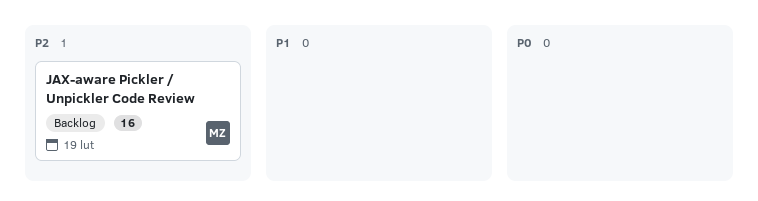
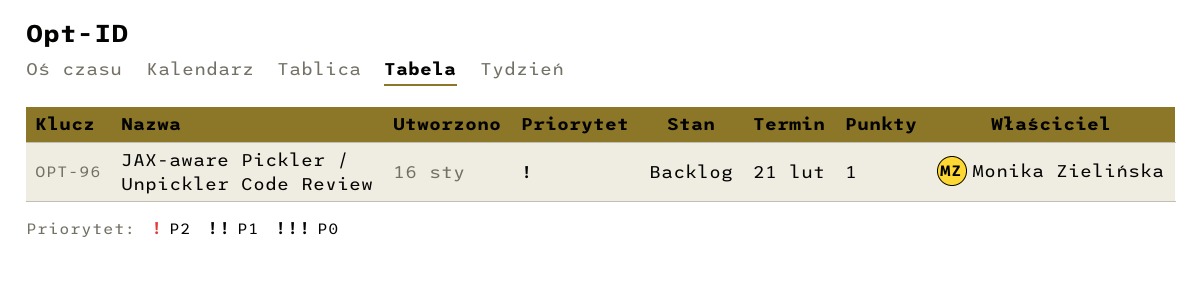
JAX-aware Pickler / Unpickler Code Review, estimate: 16 -> 1
JAX-aware Pickler / Unpickler Code Review, due: Feb 19 -> Feb 21

